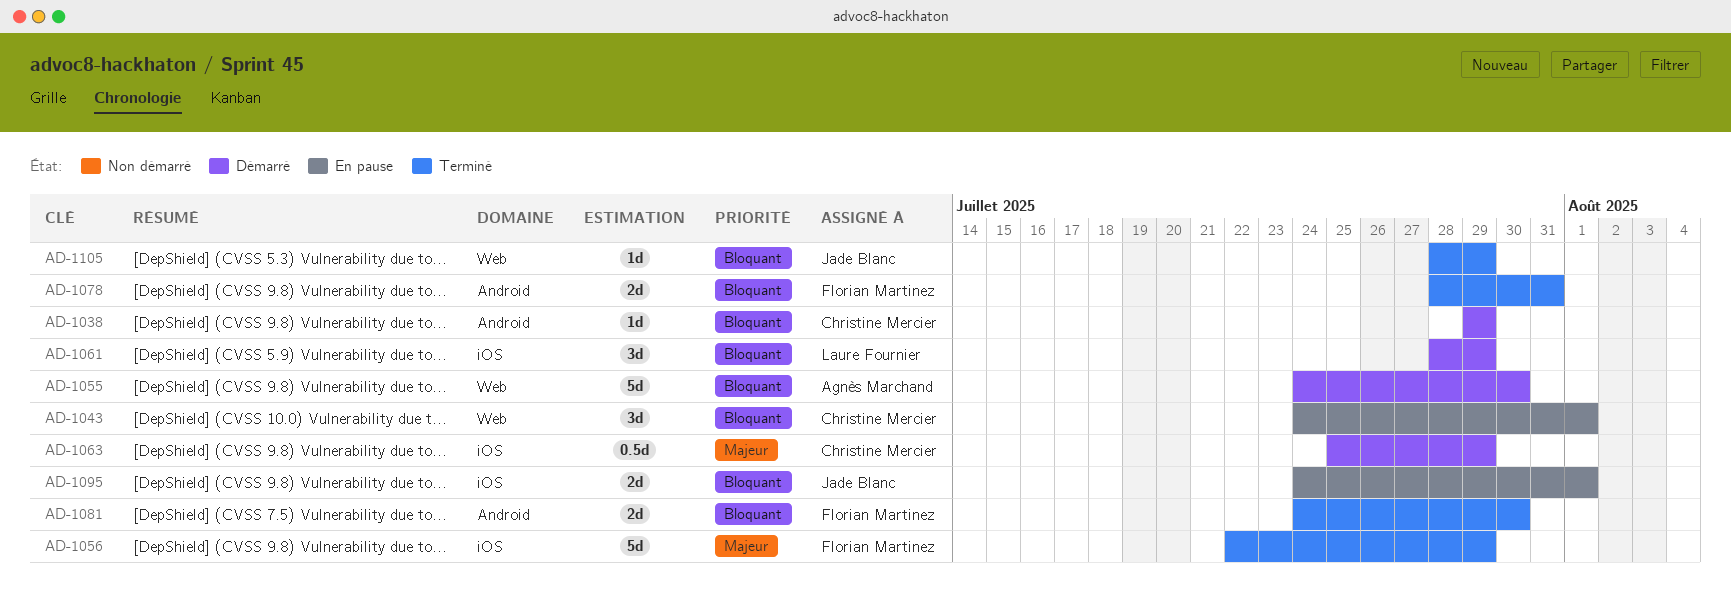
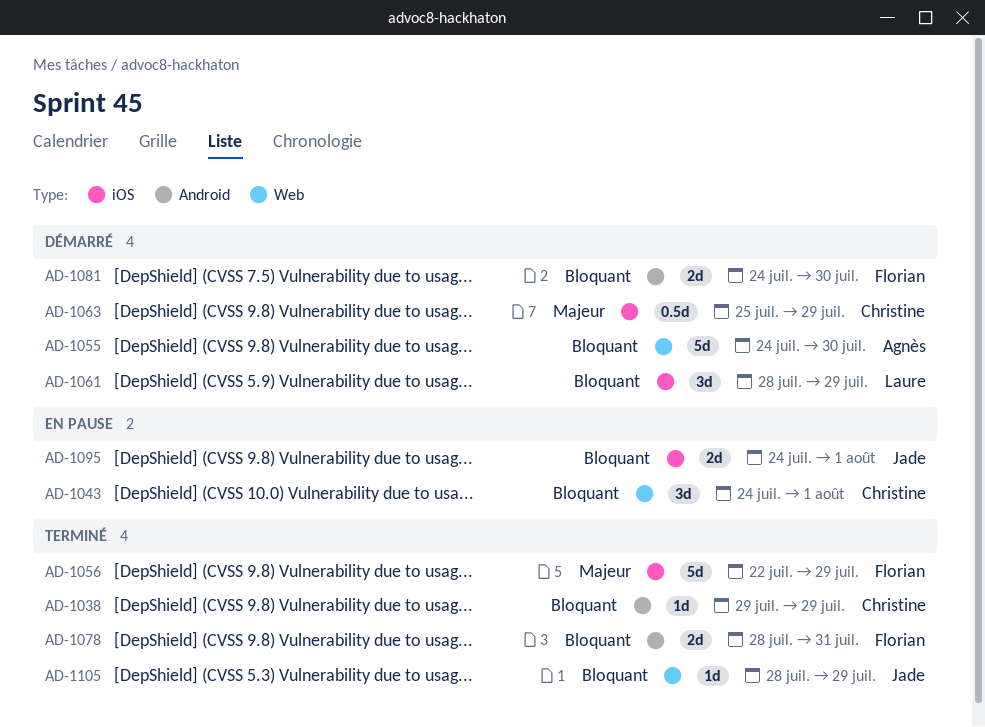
AD-1038, status: Démarré -> Terminé
AD-1081, status: Terminé -> Démarré

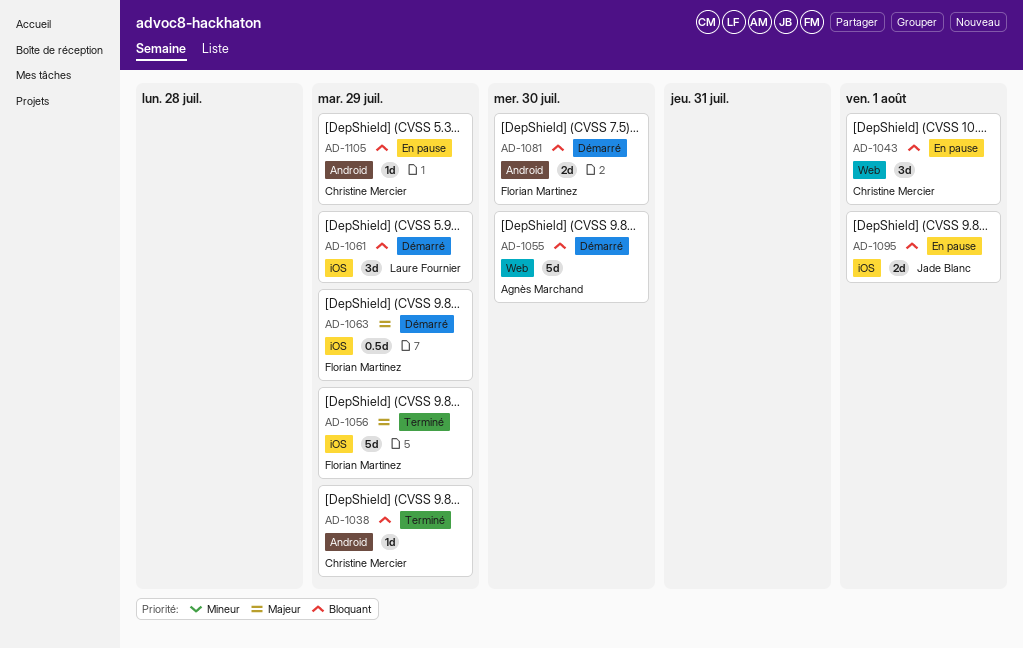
AD-1063, owner: Christine Mercier -> Florian Martinez
AD-1078: present -> none
AD-1105, status: Terminé -> En pause
AD-1105, owner: Jade Blanc -> Christine Mercier
AD-1105, label: Web -> Android

